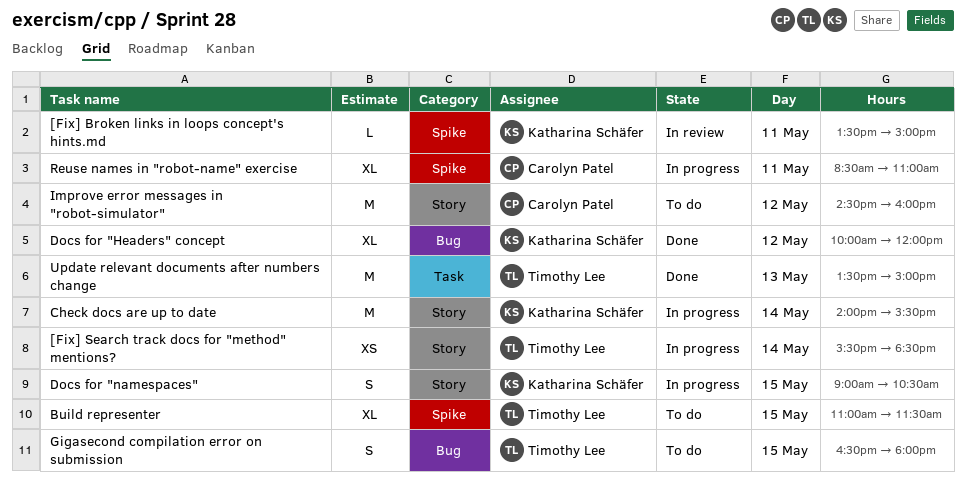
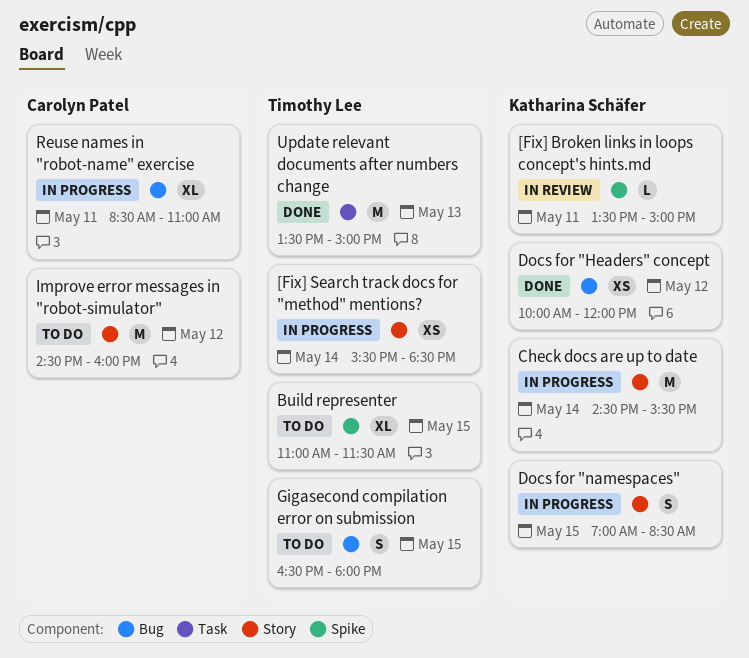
Check docs are up to date, begins: 14:00 -> 14:30
Docs for "Headers" concept, estimate: XL -> XS
Docs for "namespaces", begins: 09:00 -> 07:00
Docs for "namespaces", ends: 10:30 -> 08:30
Reuse names in "robot-name" exercise, label: Spike -> Bug

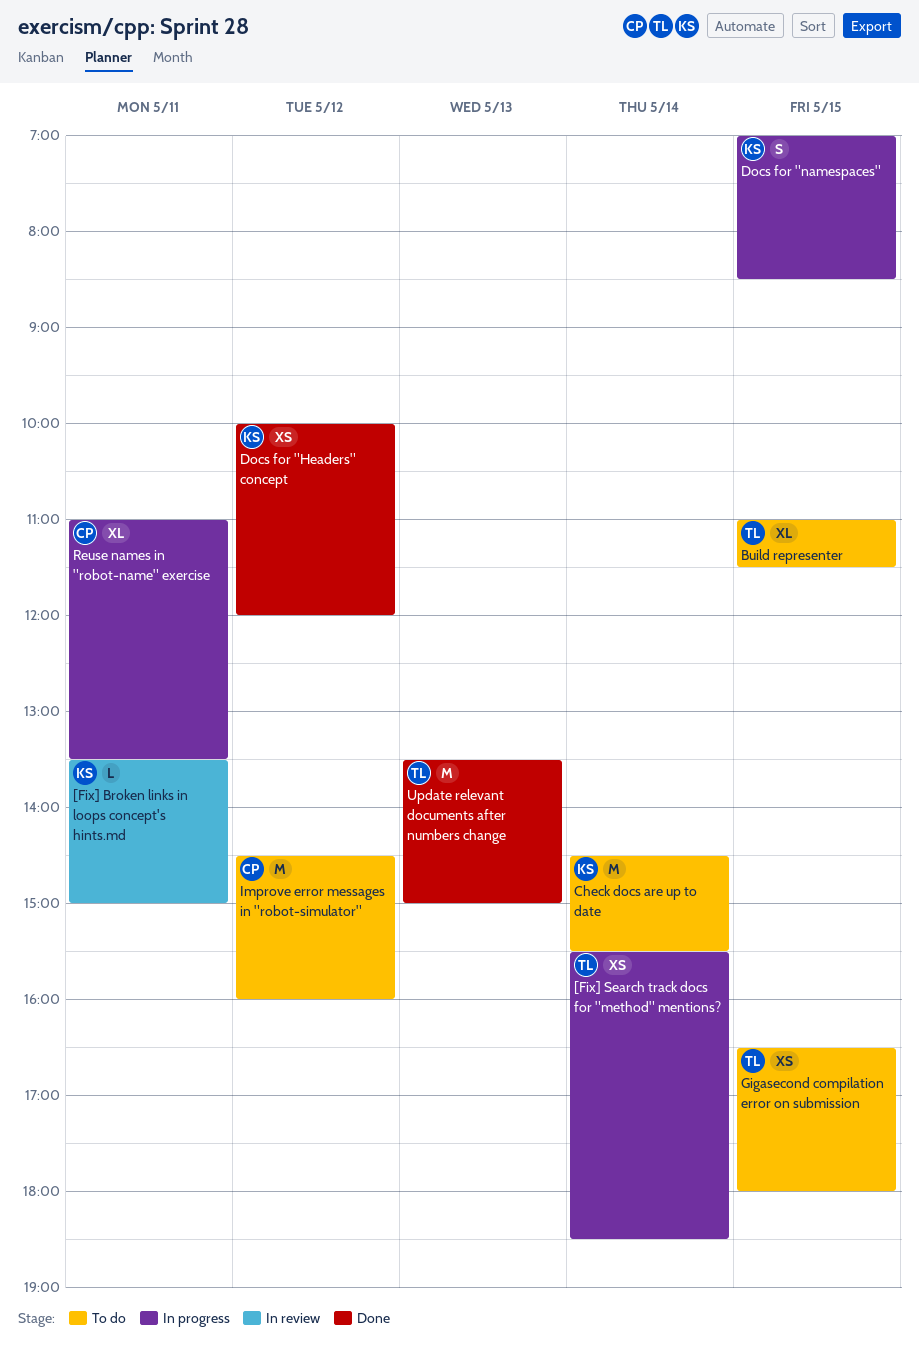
Check docs are up to date, status: In progress -> To do
Gigasecond compilation error on submission, estimate: S -> XS
Reuse names in "robot-name" exercise, begins: 08:30 -> 11:00
Reuse names in "robot-name" exercise, ends: 11:00 -> 13:30

